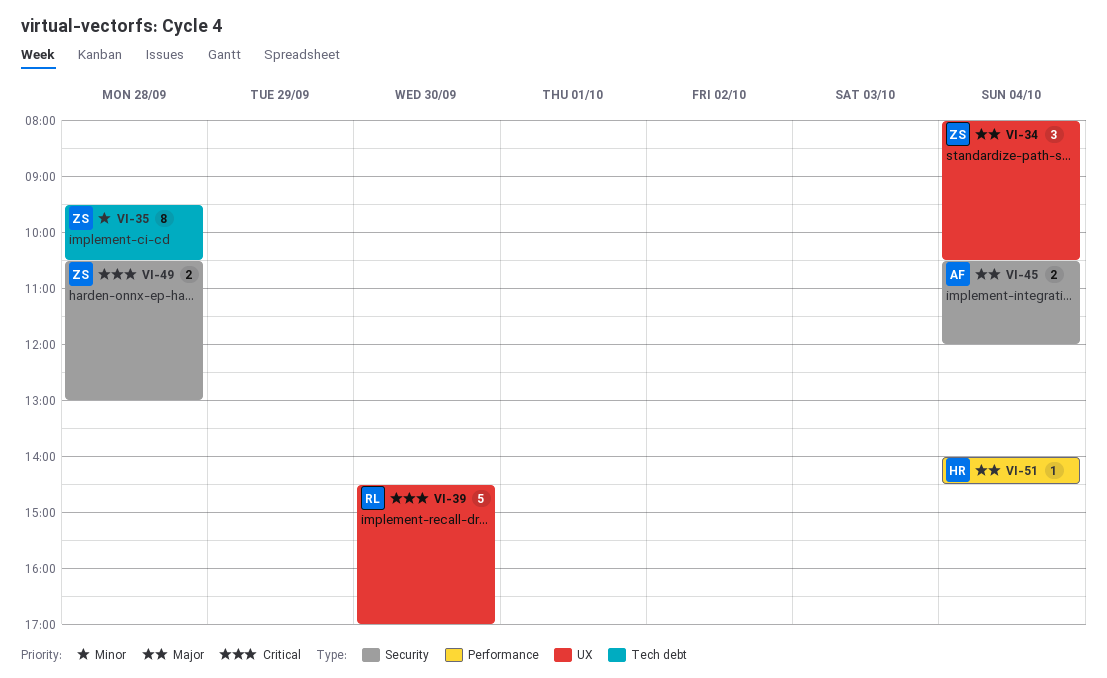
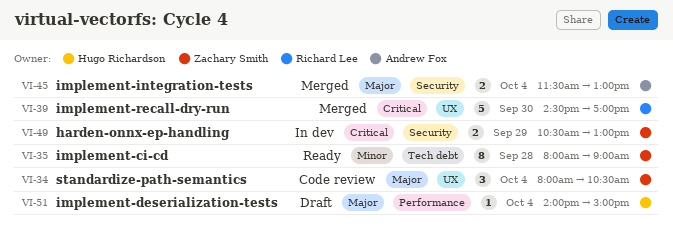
VI-35, begins: 09:30 -> 08:00
VI-35, ends: 10:30 -> 09:00
VI-45, begins: 10:30 -> 11:30
VI-45, ends: 12:00 -> 13:00
VI-49, day: Sep 28 -> Sep 29
VI-51, ends: 14:30 -> 15:00

